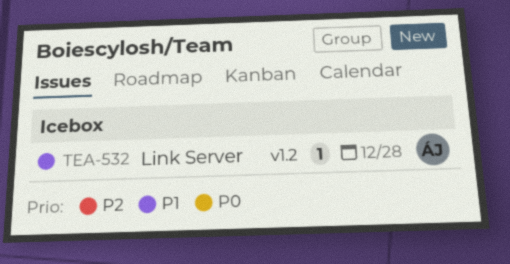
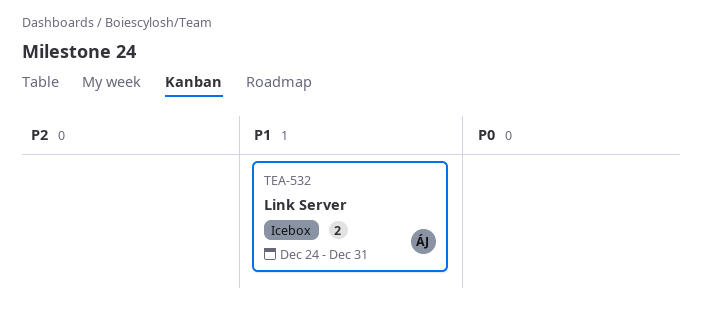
TEA-532, estimate: 1 -> 2
TEA-532, due: Dec 28 -> Dec 31

